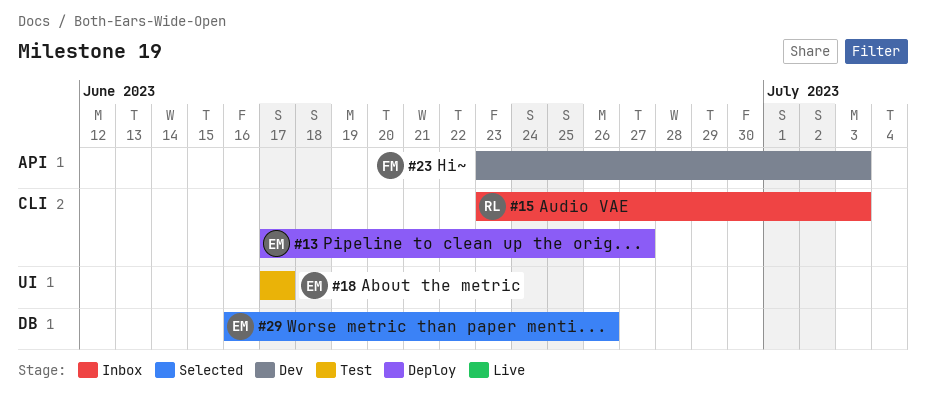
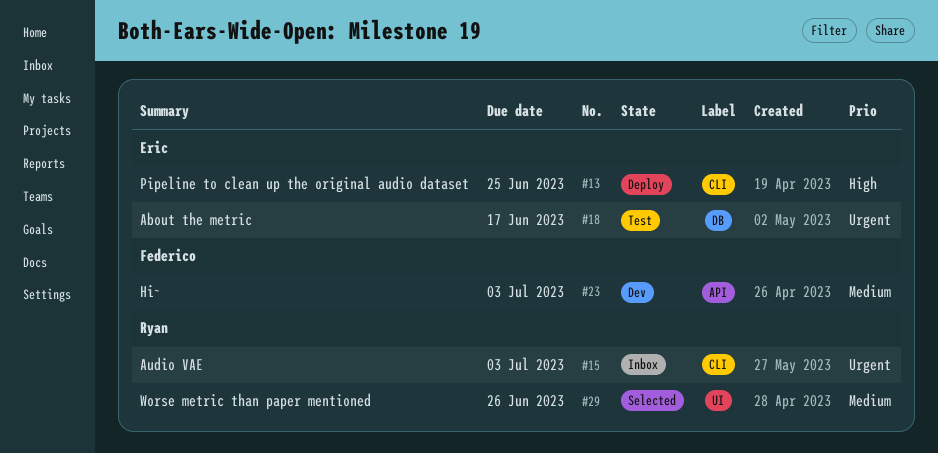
#13, due: Jun 27 -> Jun 25
#18, label: UI -> DB
#29, owner: Eric -> Ryan
#29, label: DB -> UI

